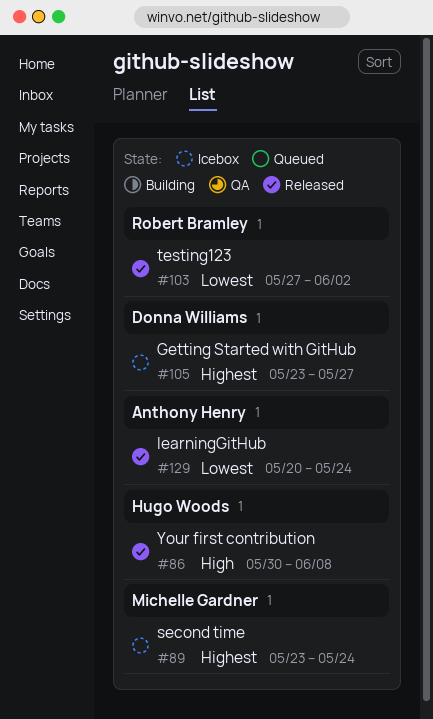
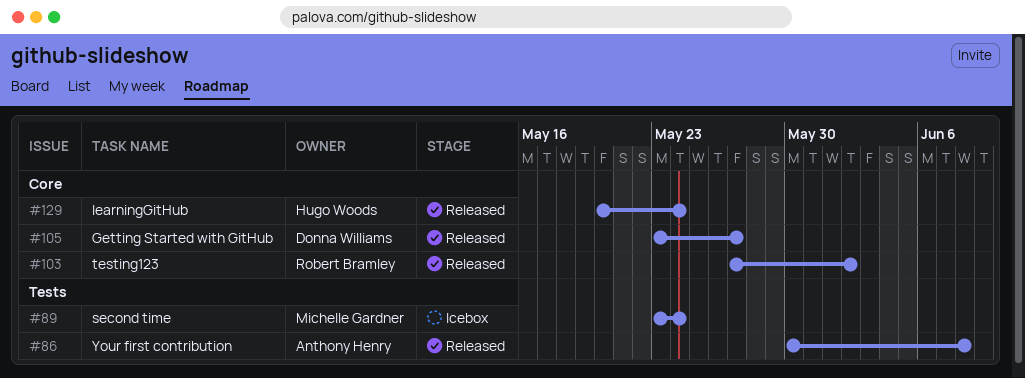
#86, owner: Hugo Woods -> Anthony Henry
#105, status: Icebox -> Released
#129, owner: Anthony Henry -> Hugo Woods

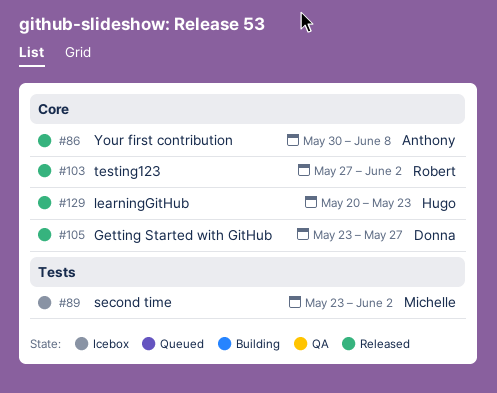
#86, label: Tests -> Core
#89, due: May 24 -> Jun 2
#129, due: May 24 -> May 23

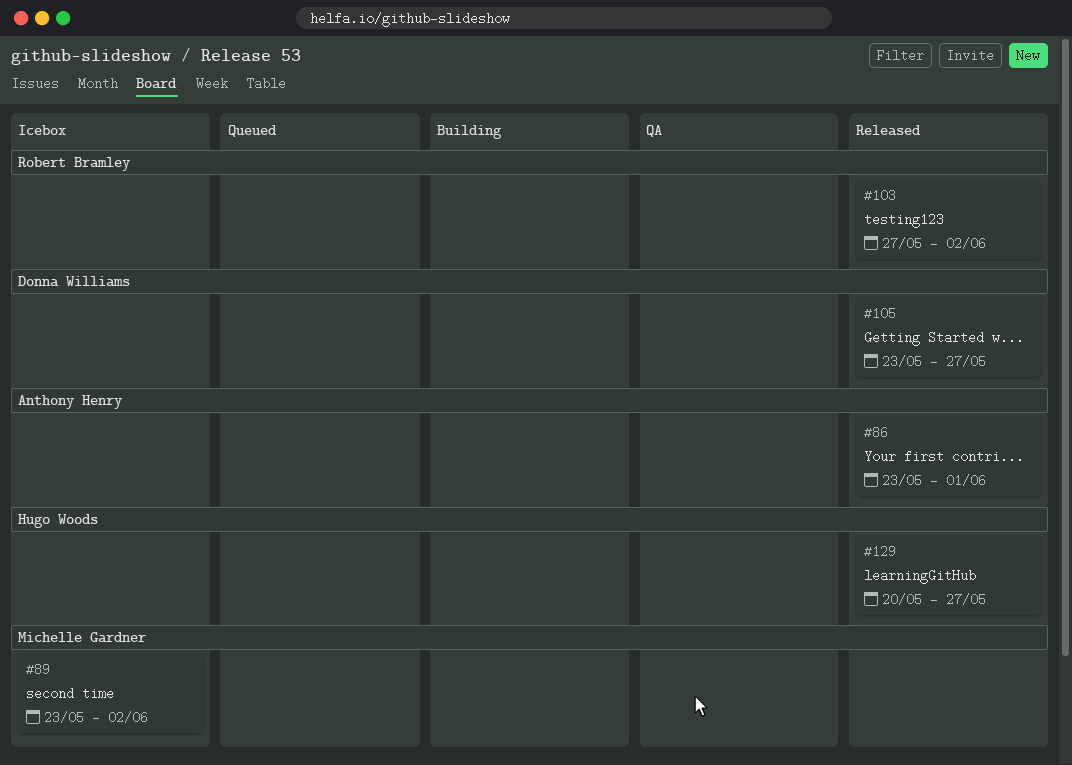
#86, start: May 30 -> May 23
#86, due: Jun 8 -> Jun 1
#129, due: May 23 -> May 27

